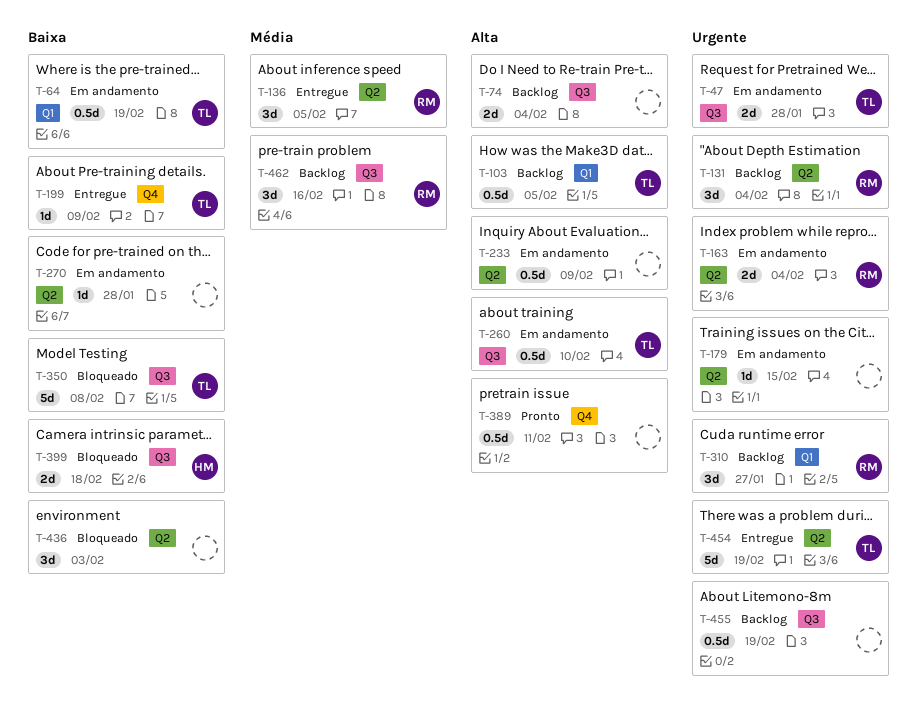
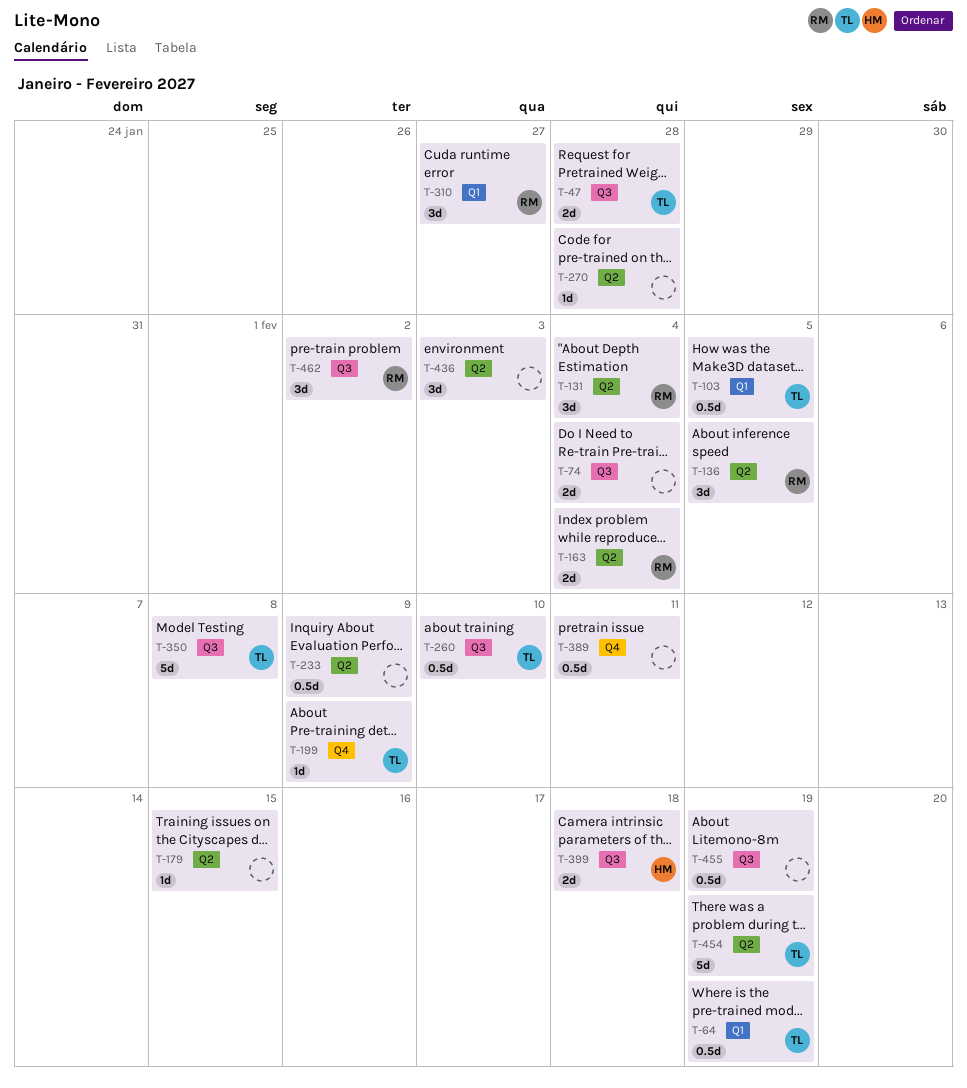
T-462, due: Feb 16 -> Feb 2

